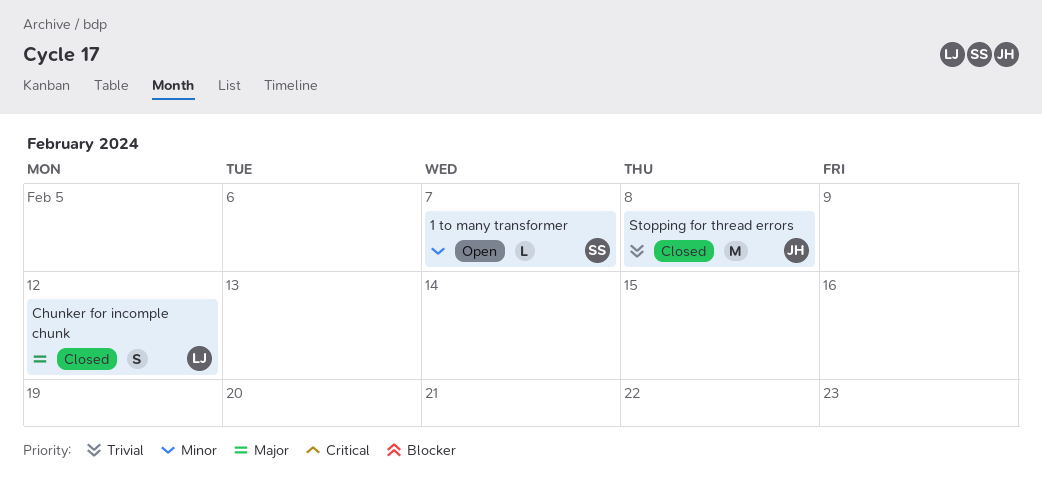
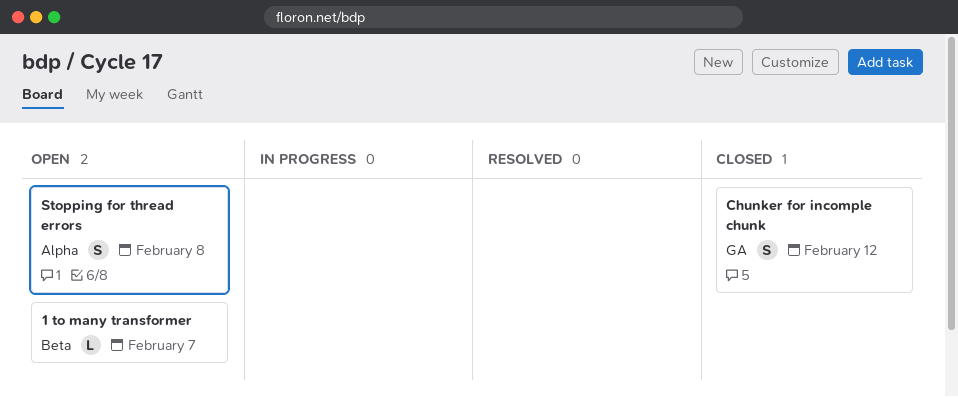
Stopping for thread errors, status: Closed -> Open
Stopping for thread errors, estimate: M -> S

